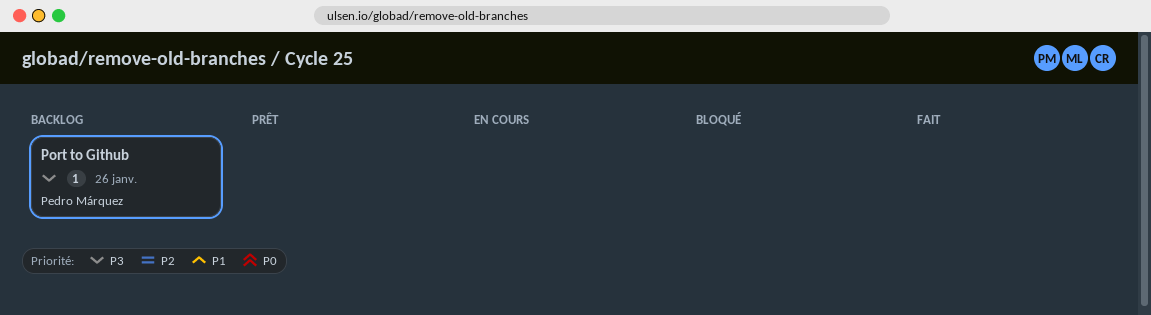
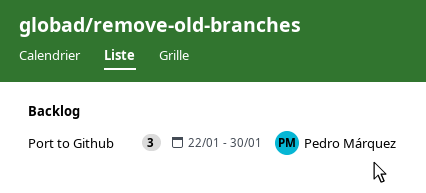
Port to Github, estimate: 1 -> 3
Port to Github, due: Jan 26 -> Jan 30

